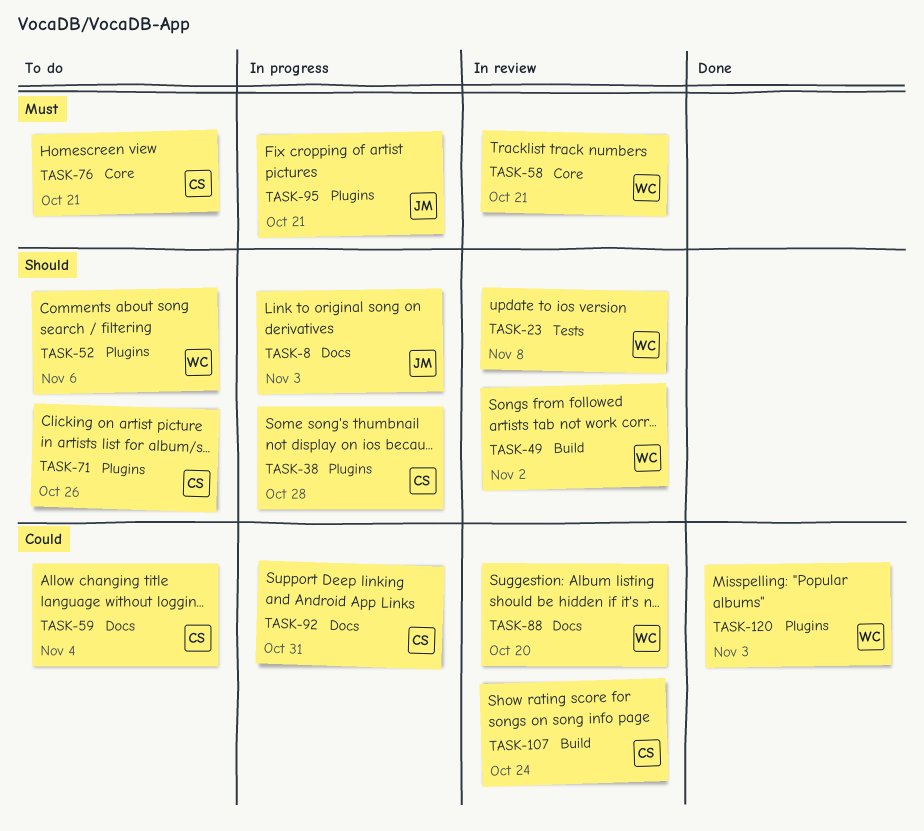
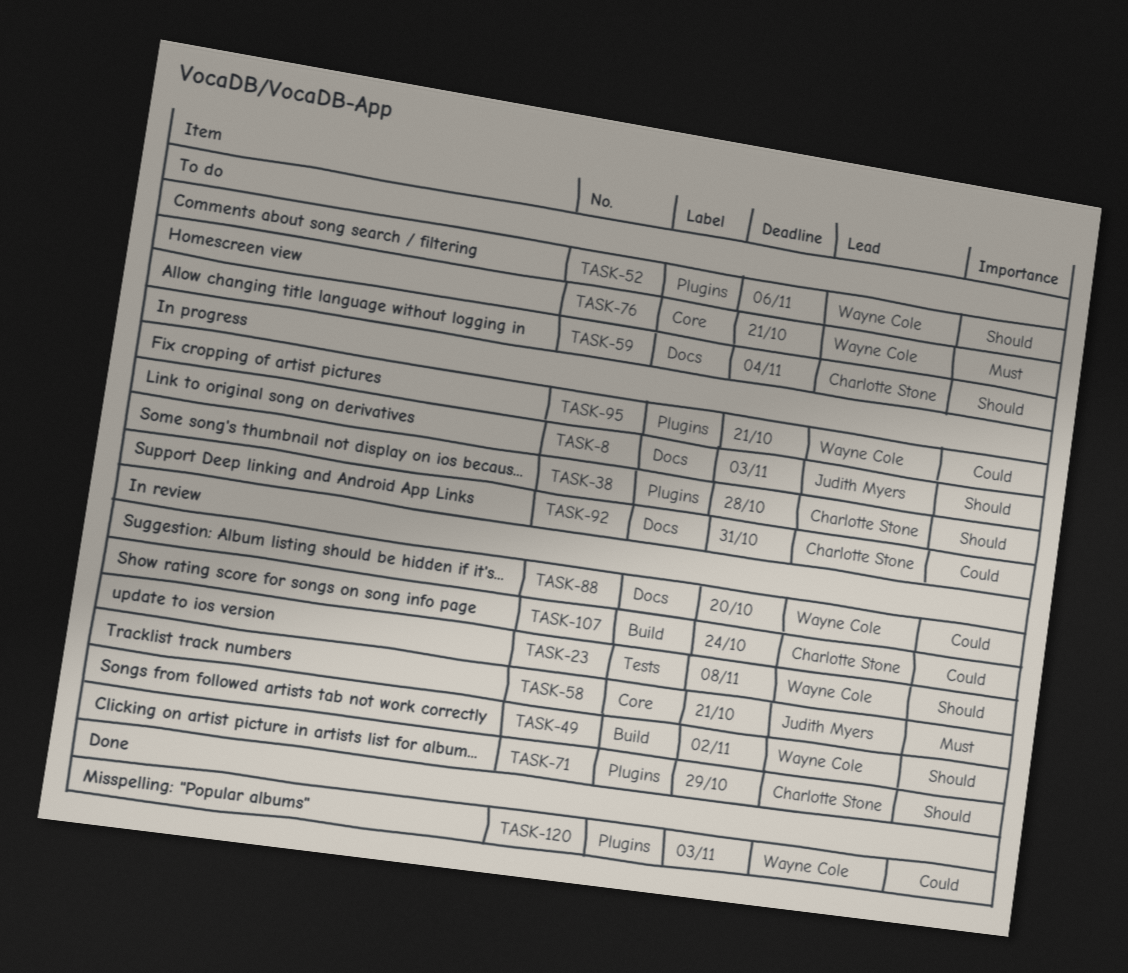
TASK-58, owner: Wayne Cole -> Judith Myers
TASK-59, priority: Could -> Should
TASK-71, status: To do -> In review
TASK-71, due: Oct 26 -> Oct 29
TASK-76, owner: Charlotte Stone -> Wayne Cole
TASK-95, owner: Judith Myers -> Wayne Cole
TASK-95, priority: Must -> Could

